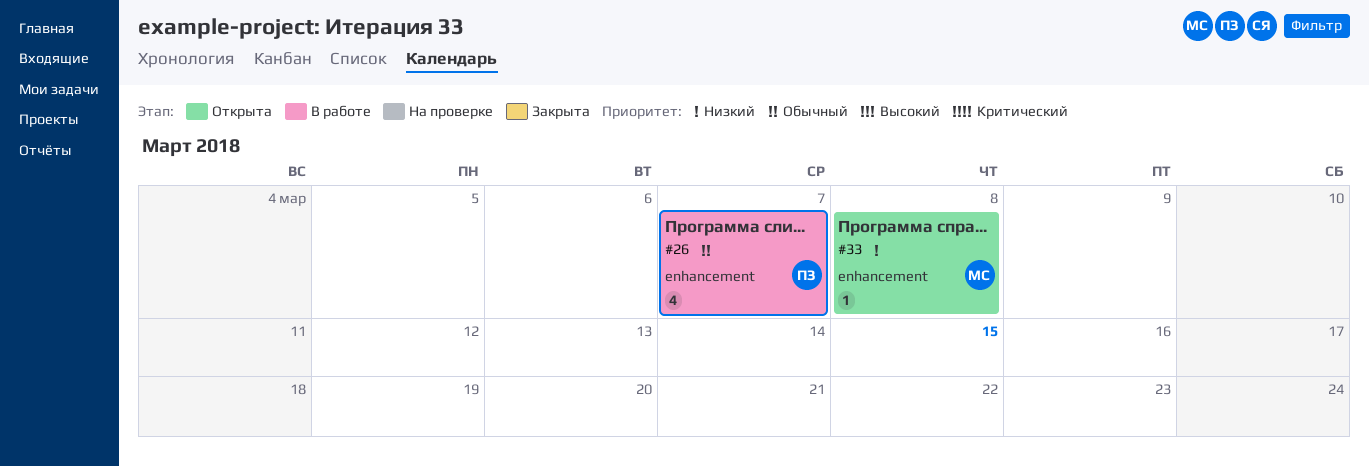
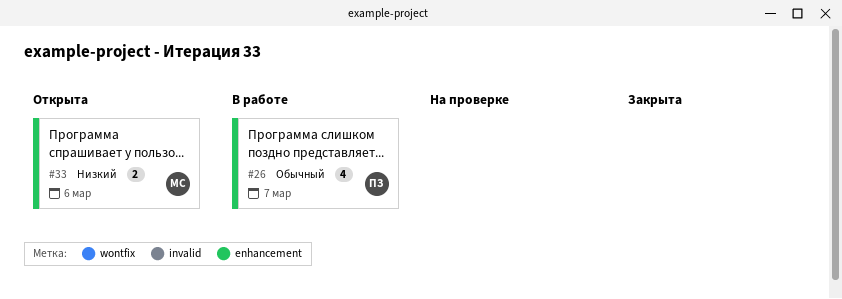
#33, estimate: 1 -> 2
#33, due: Mar 8 -> Mar 6

